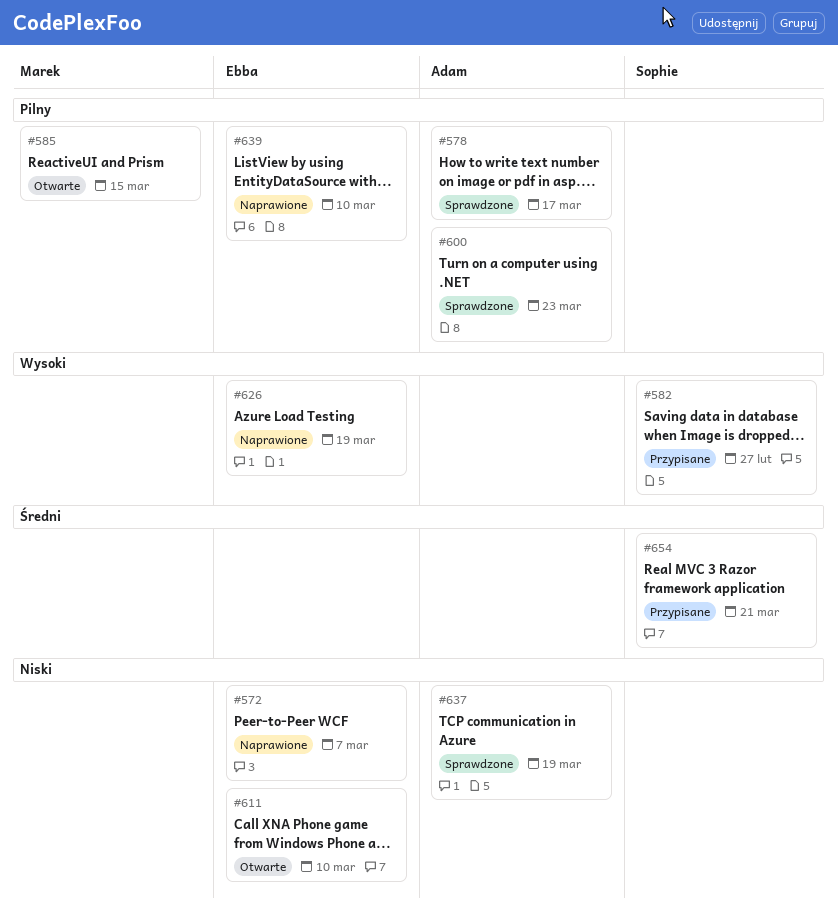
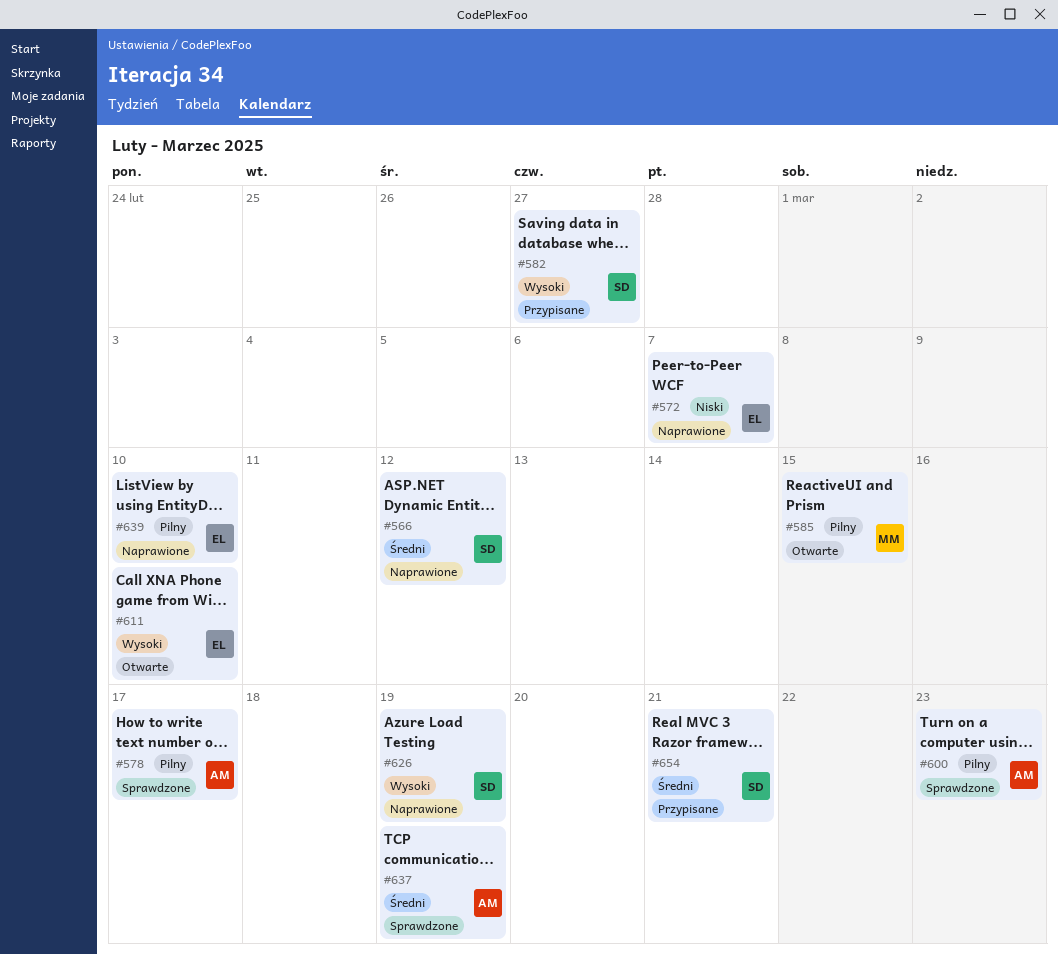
#566: none -> present
#611, priority: Niski -> Wysoki
#626, owner: Ebba -> Sophie
#637, priority: Niski -> Średni

